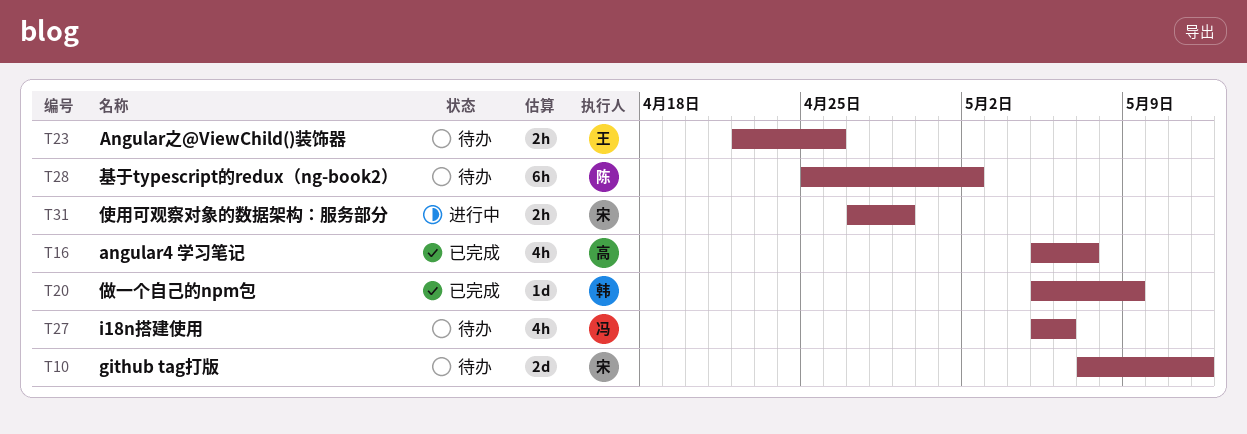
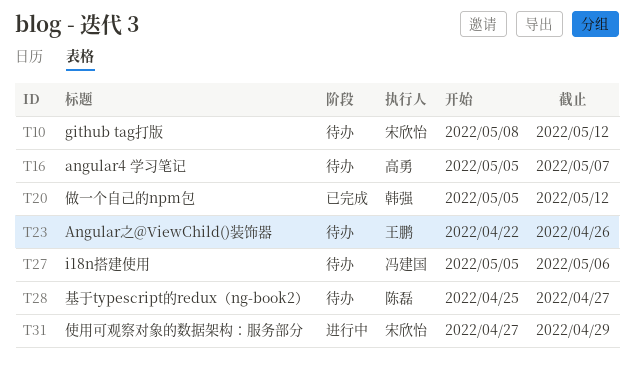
T10, start: May 7 -> May 8
T16, status: 已完成 -> 待办
T20, due: May 9 -> May 12
T28, due: May 2 -> Apr 27

